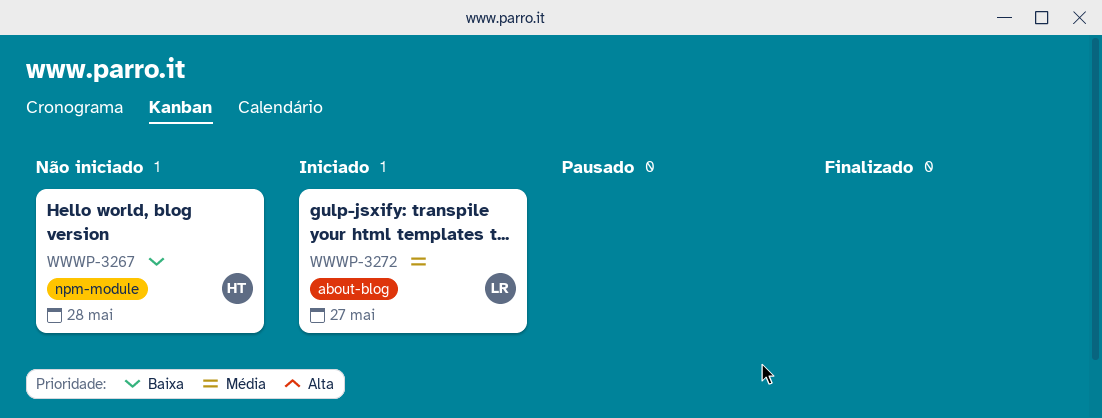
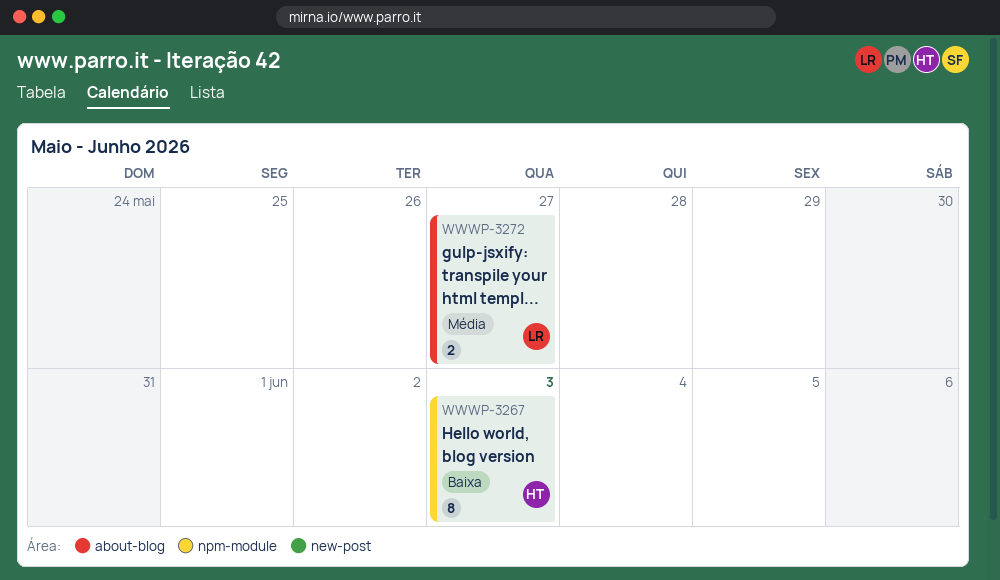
WWWP-3267, due: May 28 -> Jun 3

